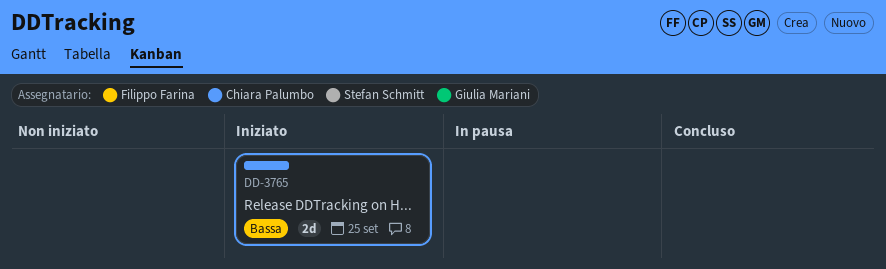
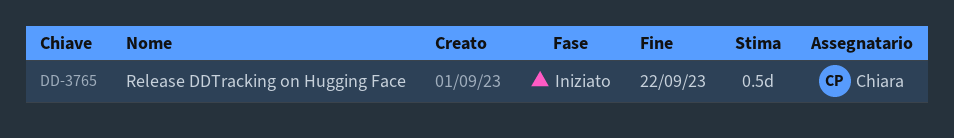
DD-3765, estimate: 2d -> 0.5d
DD-3765, due: Sep 25 -> Sep 22

